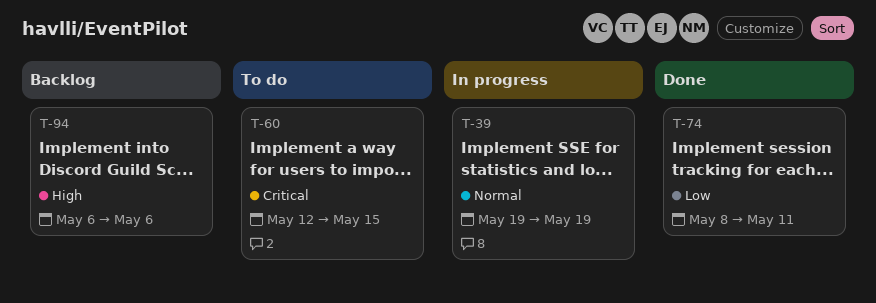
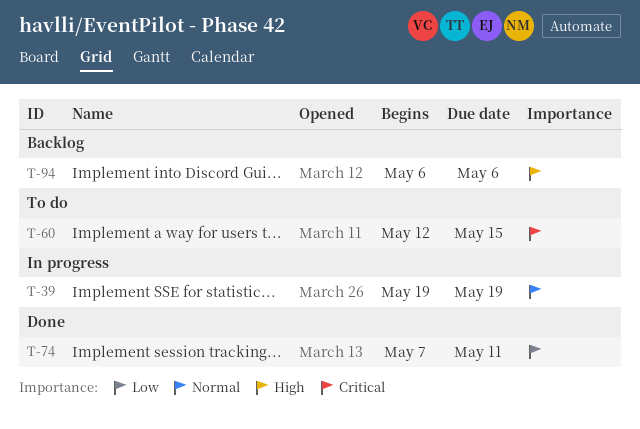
T-74, start: May 8 -> May 7

